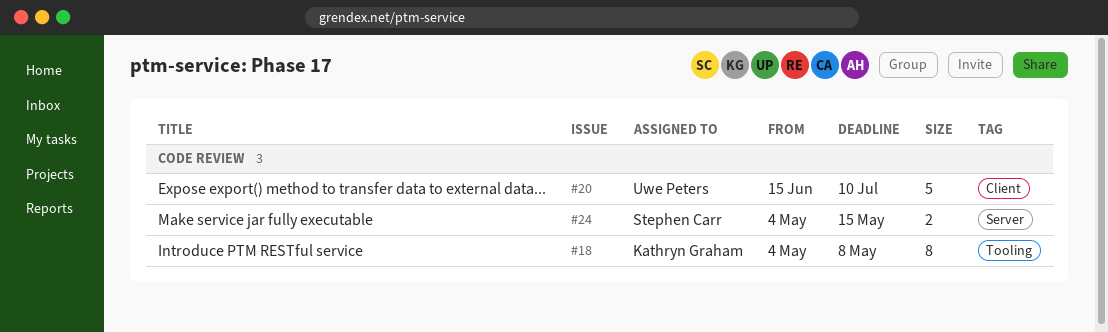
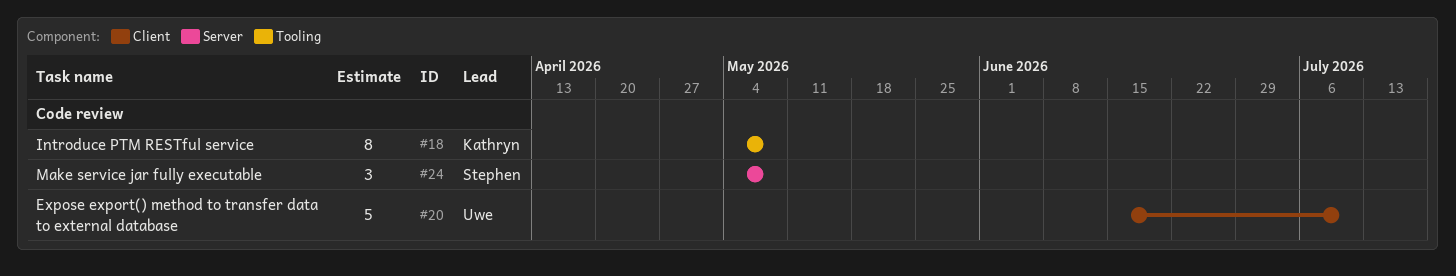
#24, estimate: 2 -> 3
#24, due: May 15 -> May 8

